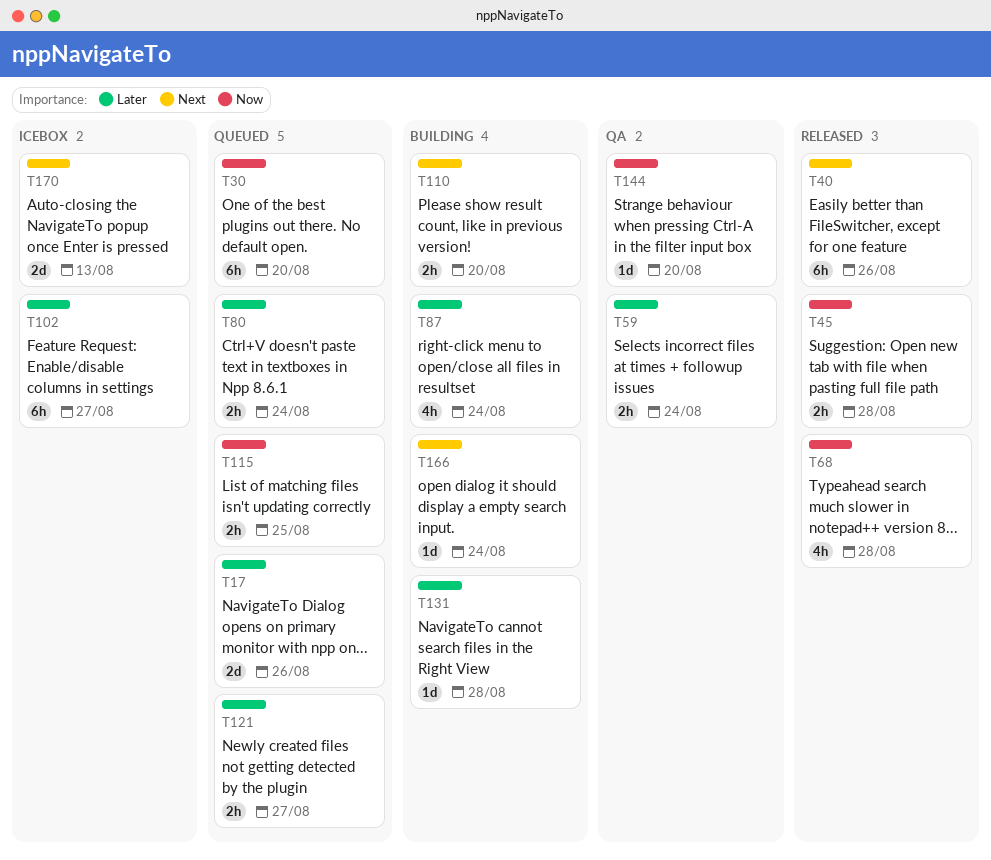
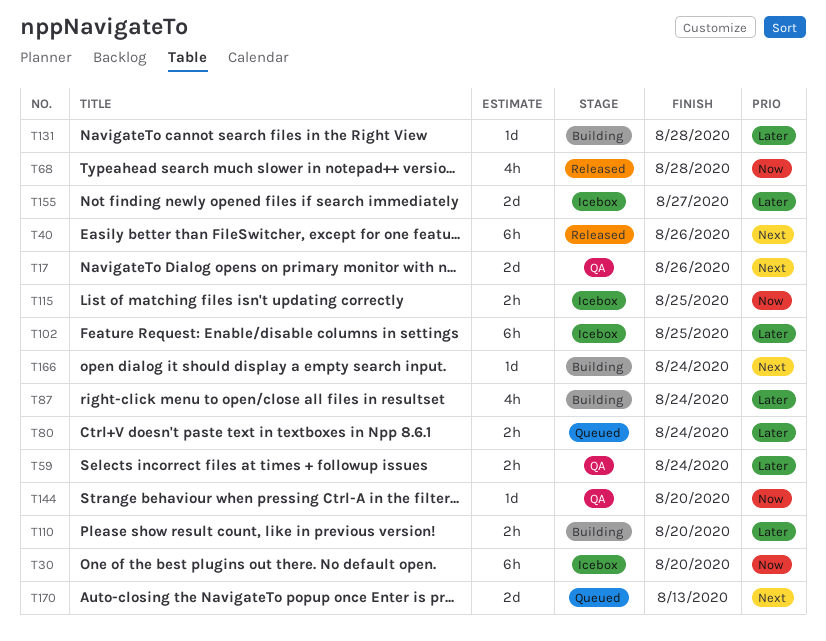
T17, status: Queued -> QA
T17, priority: Later -> Next
T30, status: Queued -> Icebox
T45: present -> none
T102, due: Aug 27 -> Aug 25
T110, priority: Next -> Later
T115, status: Queued -> Icebox
T121: present -> none
T155: none -> present
T170, status: Icebox -> Queued

